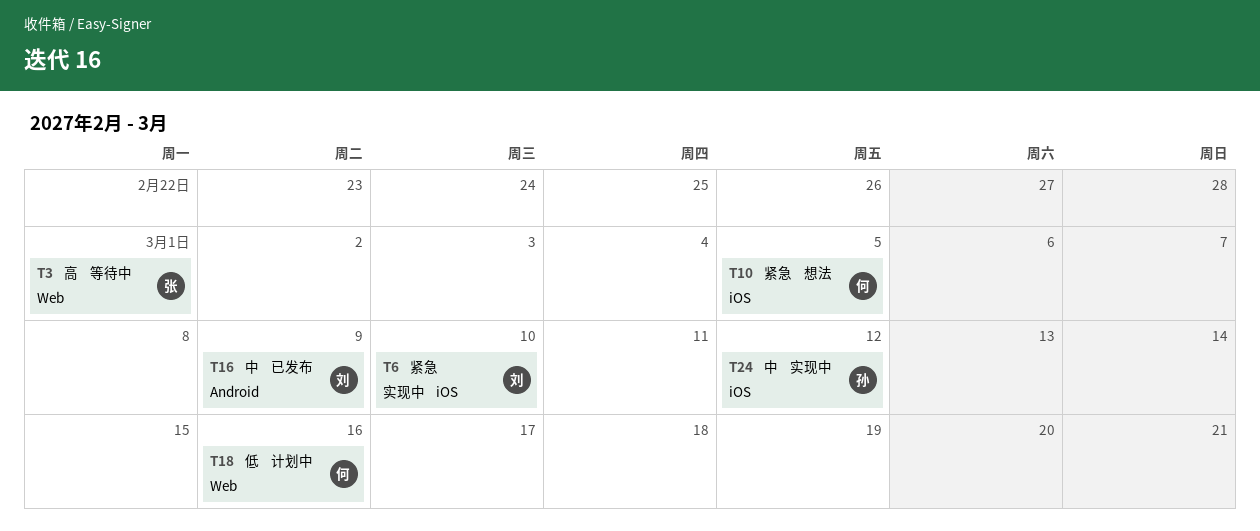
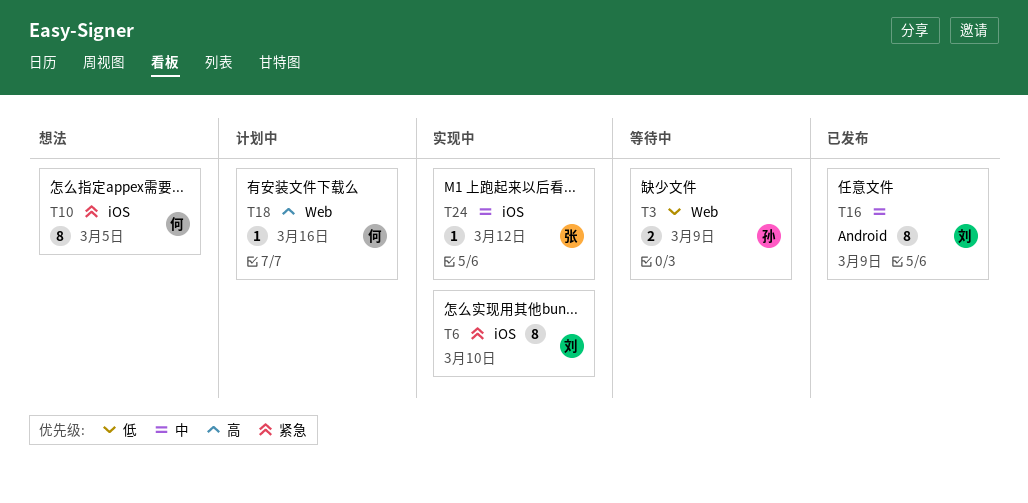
T3, owner: 张 -> 孙
T3, priority: 高 -> 低
T3, due: Mar 1 -> Mar 9
T18, priority: 低 -> 高
T24, owner: 孙 -> 张

